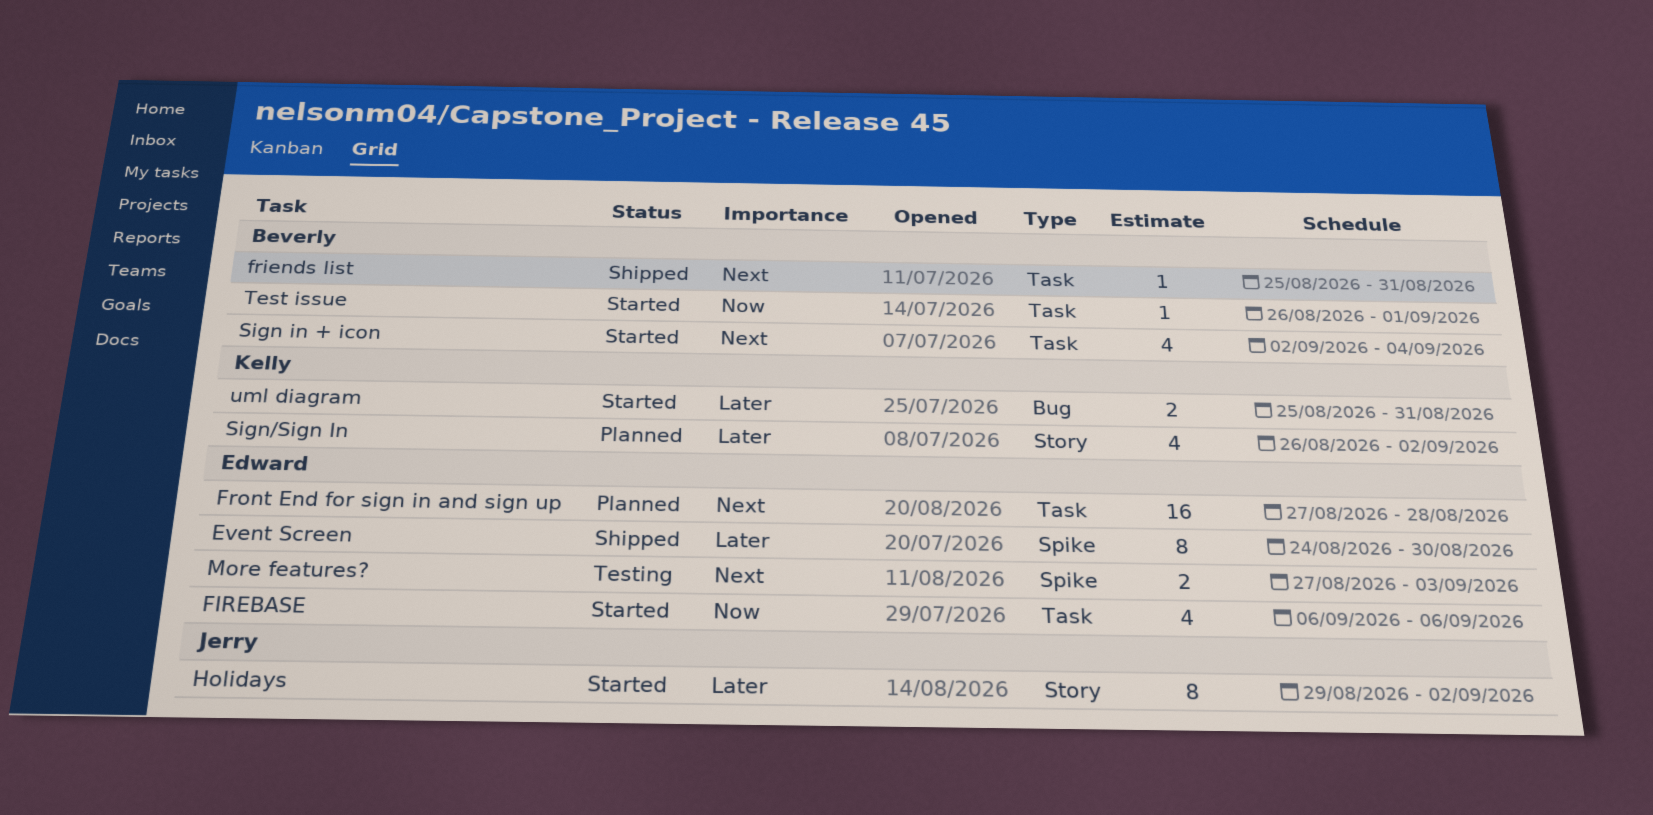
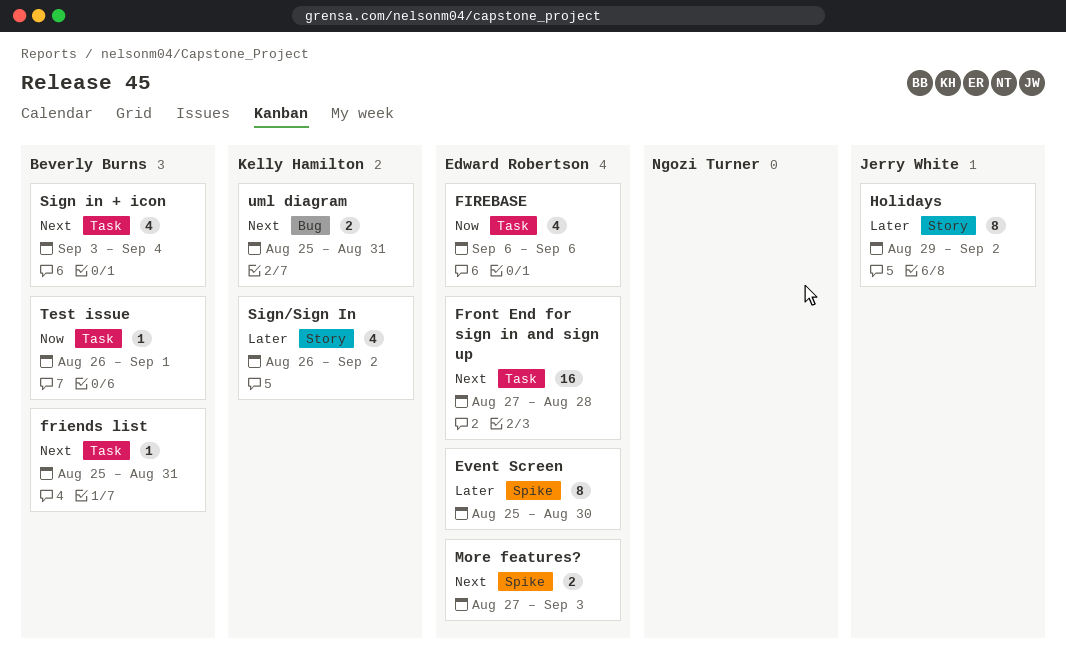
Event Screen, start: Aug 24 -> Aug 25
Sign in + icon, start: Sep 2 -> Sep 3
uml diagram, priority: Later -> Next

